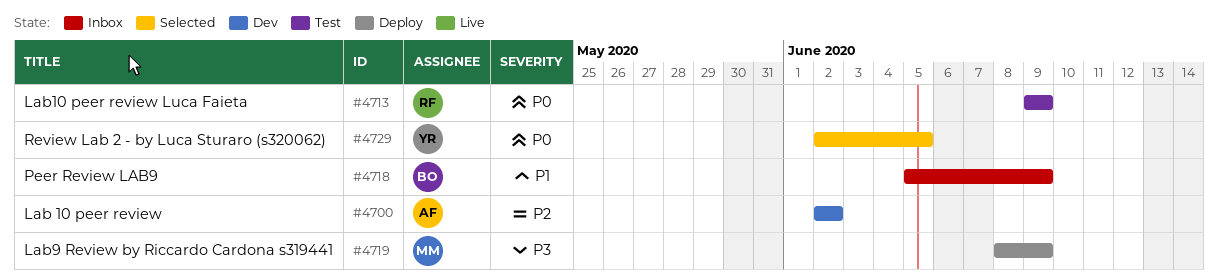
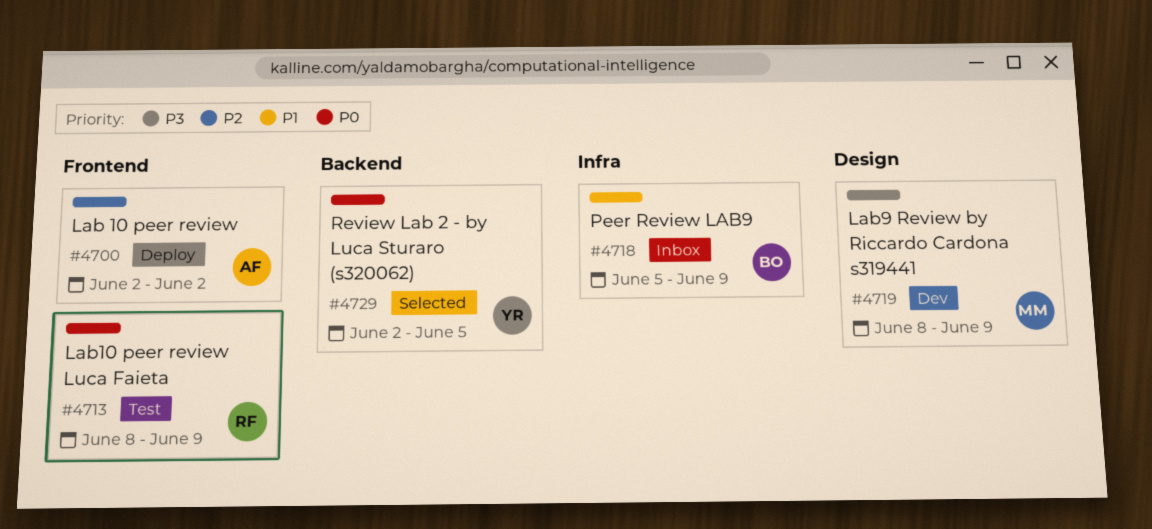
#4700, status: Dev -> Deploy
#4713, start: Jun 9 -> Jun 8
#4719, status: Deploy -> Dev

